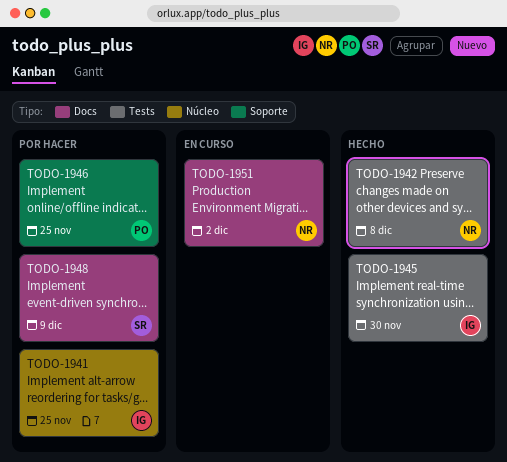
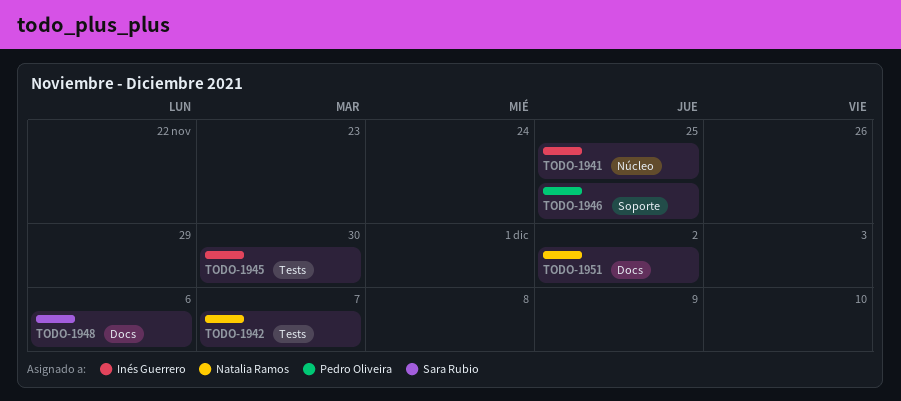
TODO-1942, due: Dec 8 -> Dec 7
TODO-1948, due: Dec 9 -> Dec 6

